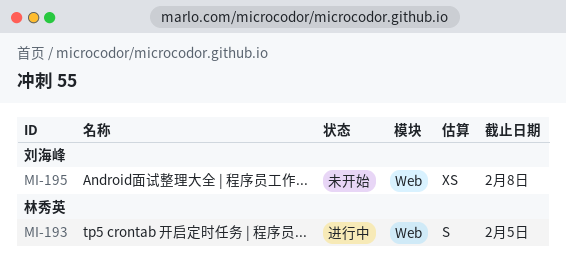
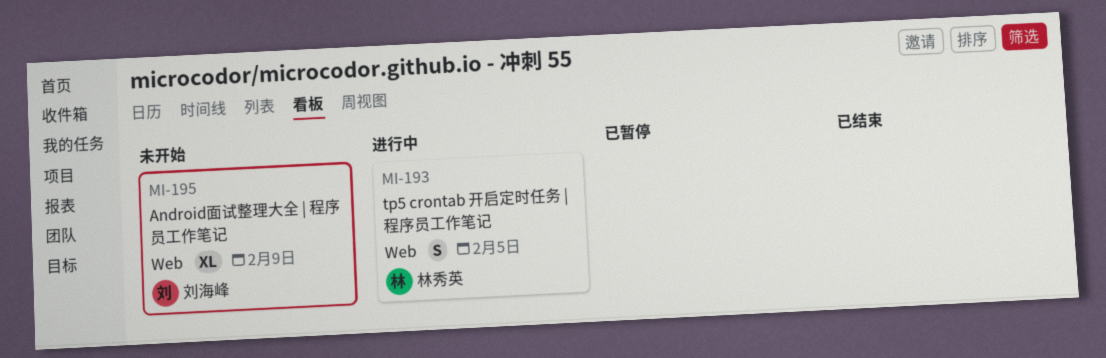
MI-195, estimate: XS -> XL
MI-195, due: Feb 8 -> Feb 9

